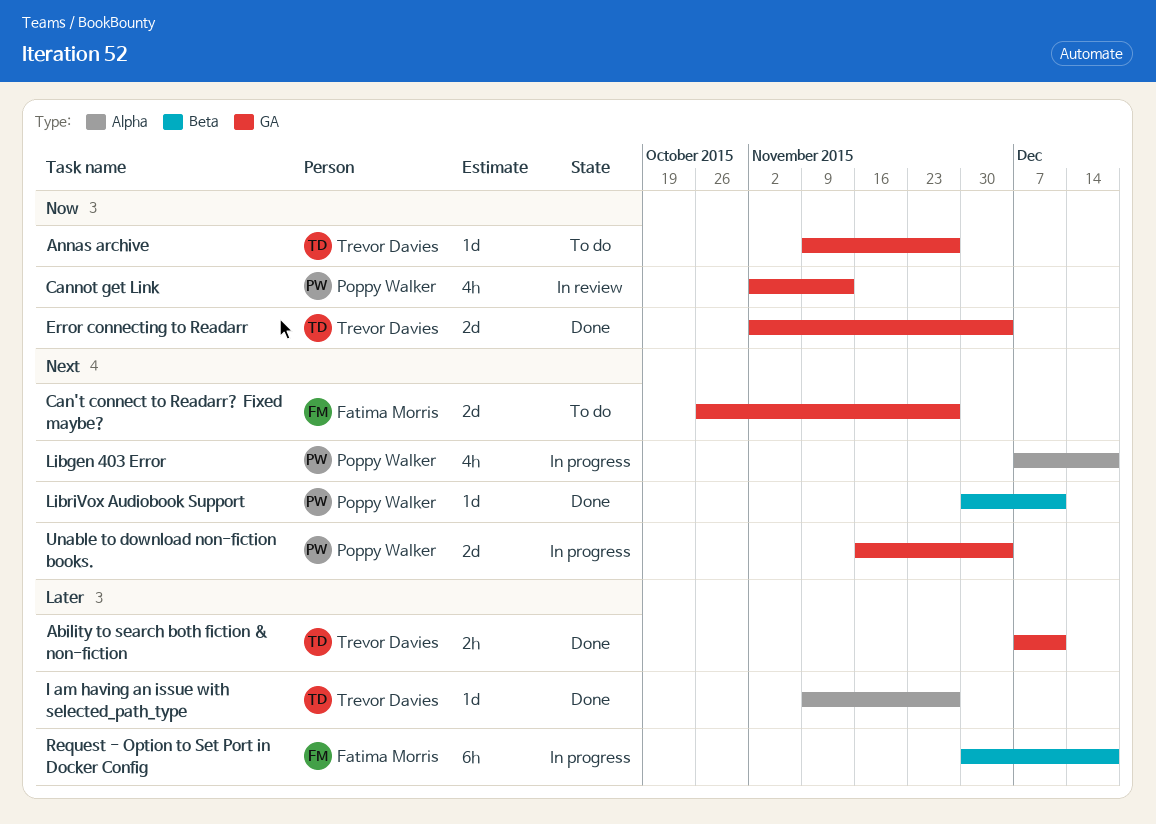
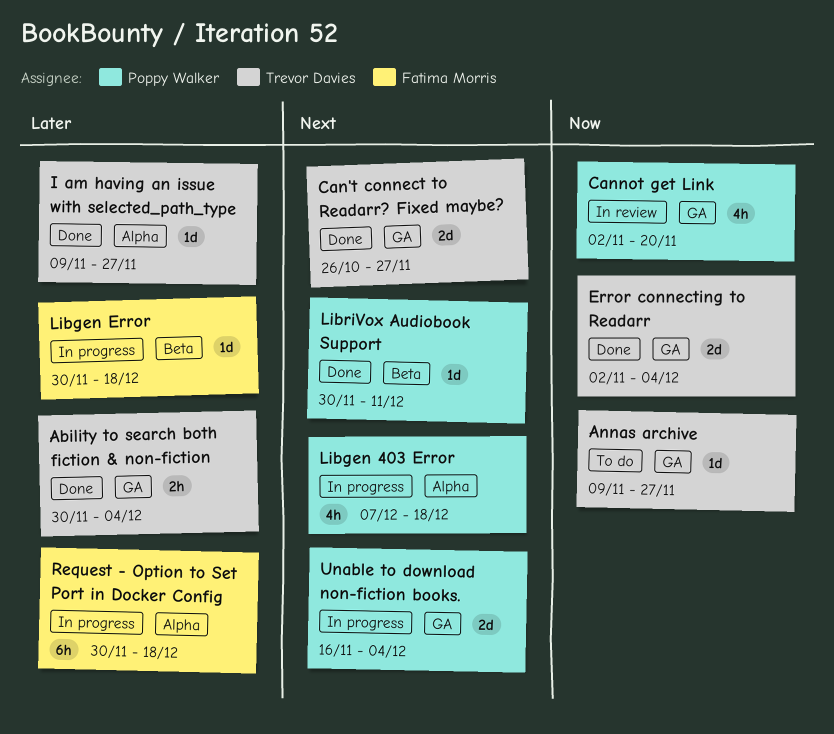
Ability to search both fiction & non-fiction, start: Dec 7 -> Nov 30
Ability to search both fiction & non-fiction, due: Dec 11 -> Dec 4
Can't connect to Readarr? Fixed maybe?, status: To do -> Done
Can't connect to Readarr? Fixed maybe?, owner: Fatima Morris -> Trevor Davies
Cannot get Link, due: Nov 13 -> Nov 20
Libgen Error: none -> present
Request - Option to Set Port in Docker Config, label: Beta -> Alpha

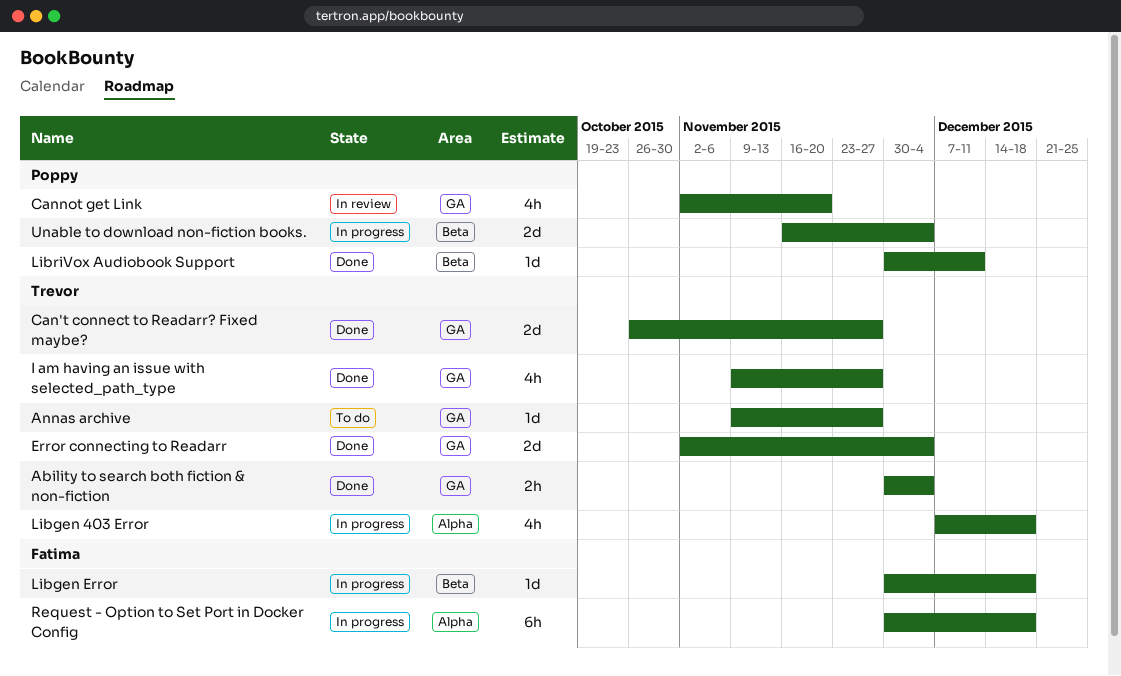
I am having an issue with selected_path_type, label: Alpha -> GA
I am having an issue with selected_path_type, estimate: 1d -> 4h
Libgen 403 Error, owner: Poppy Walker -> Trevor Davies
Unable to download non-fiction books., label: GA -> Beta

